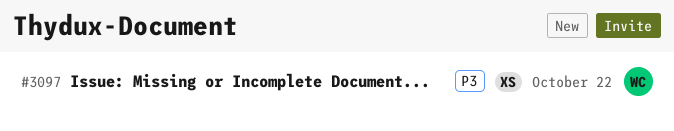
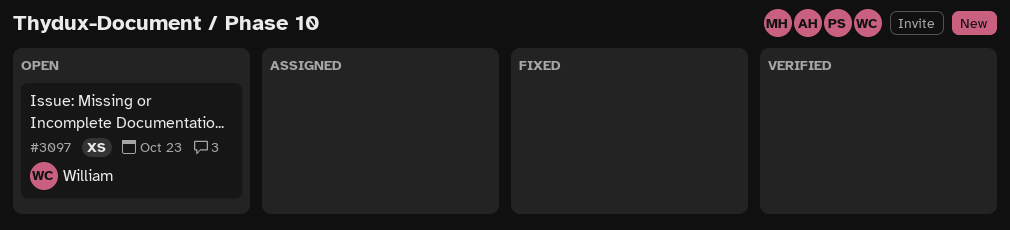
#3097, due: Oct 22 -> Oct 23

